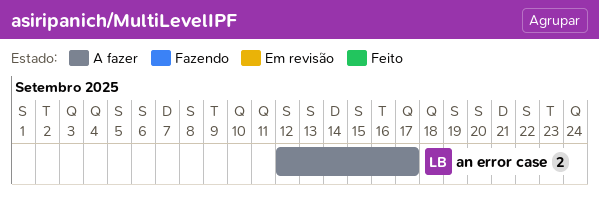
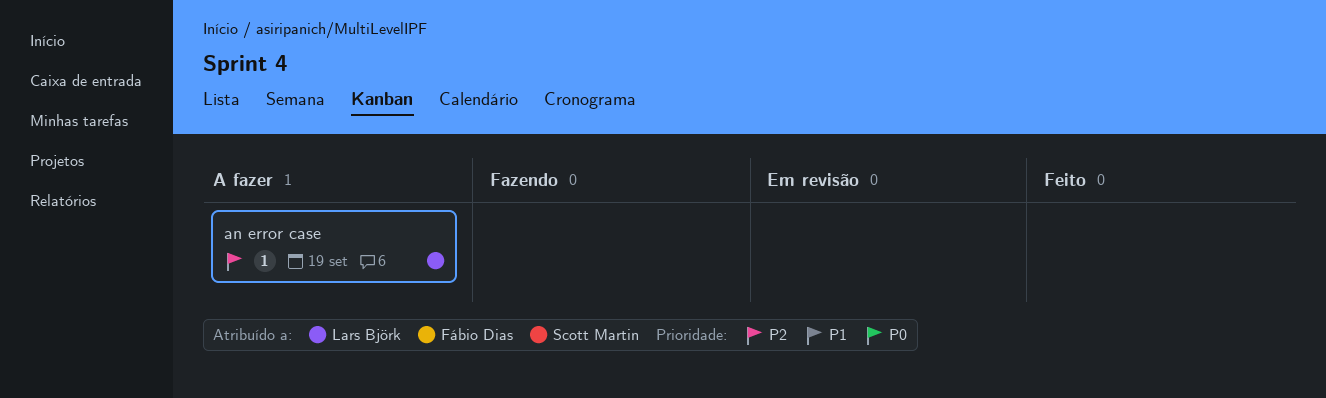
an error case, estimate: 2 -> 1
an error case, due: Sep 17 -> Sep 19

